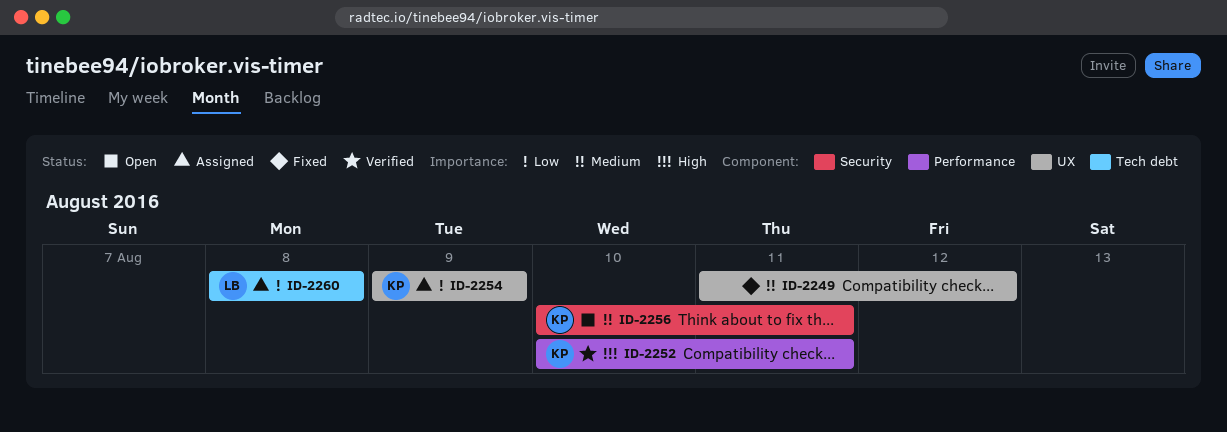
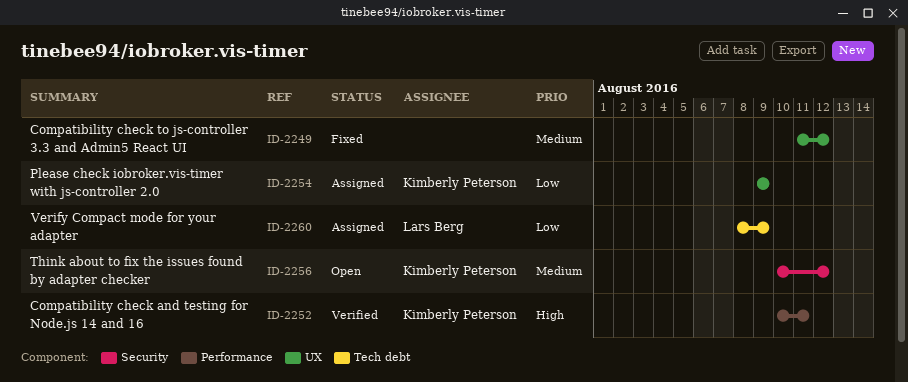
ID-2256, due: Aug 11 -> Aug 12
ID-2260, due: Aug 8 -> Aug 9

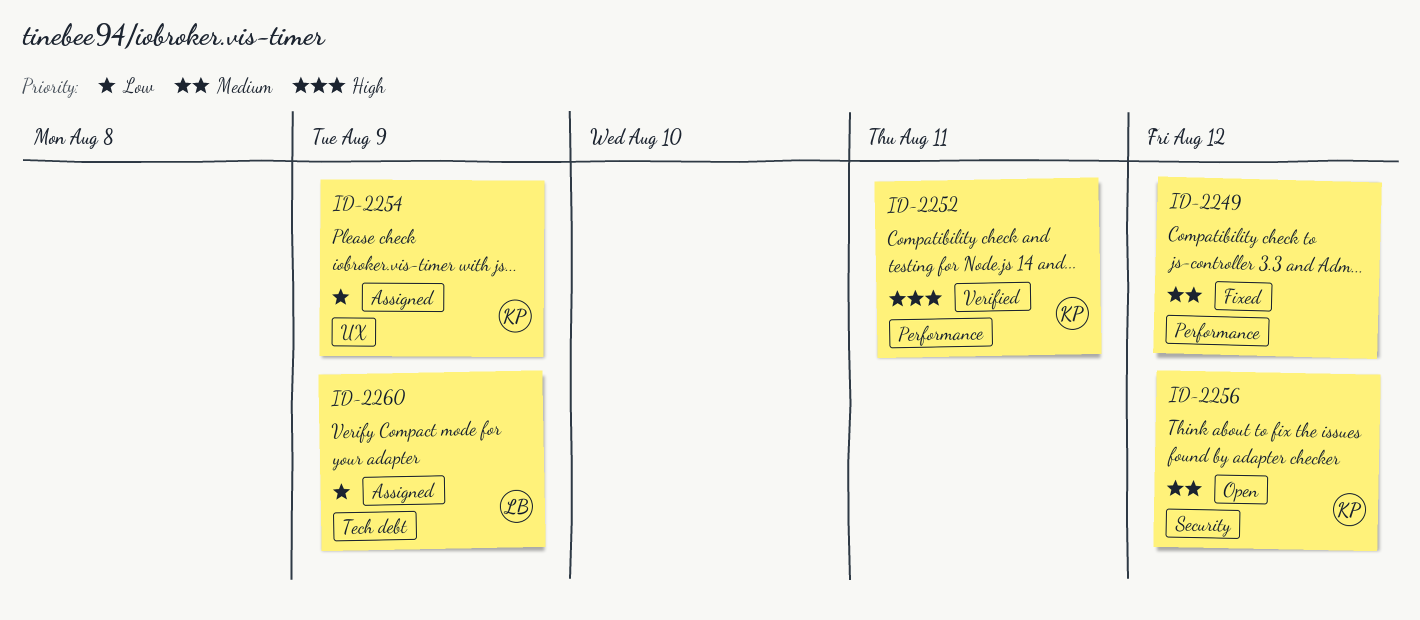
ID-2249, label: UX -> Performance

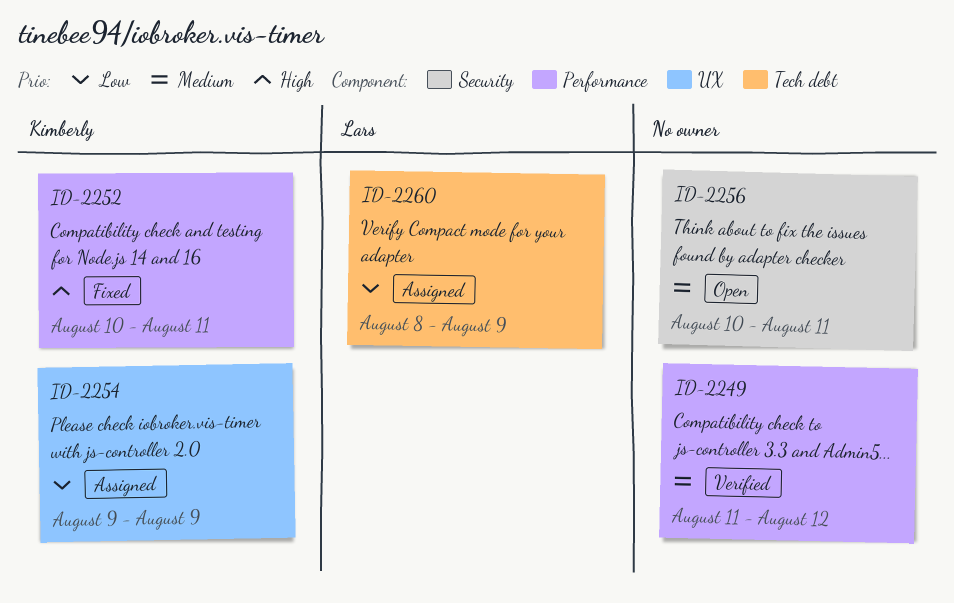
ID-2249, status: Fixed -> Verified
ID-2252, status: Verified -> Fixed
ID-2256, owner: Kimberly -> none
ID-2256, due: Aug 12 -> Aug 11

